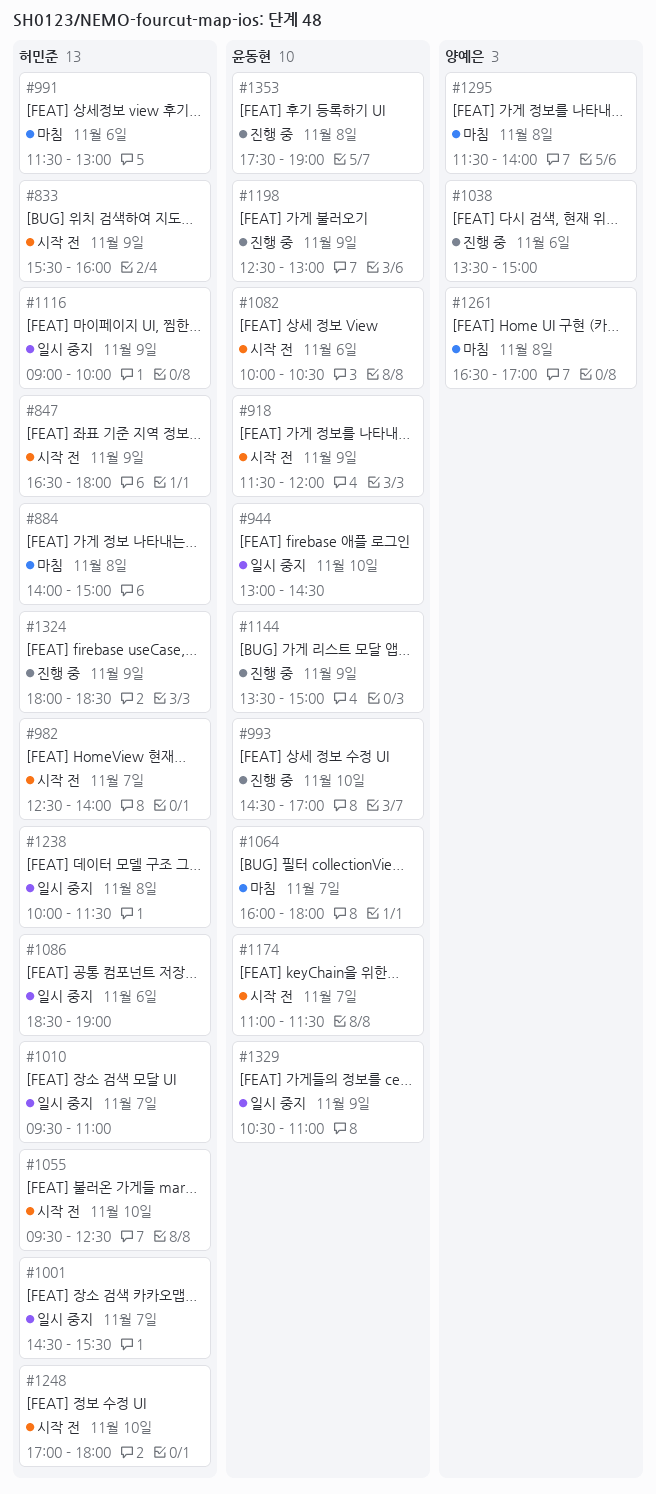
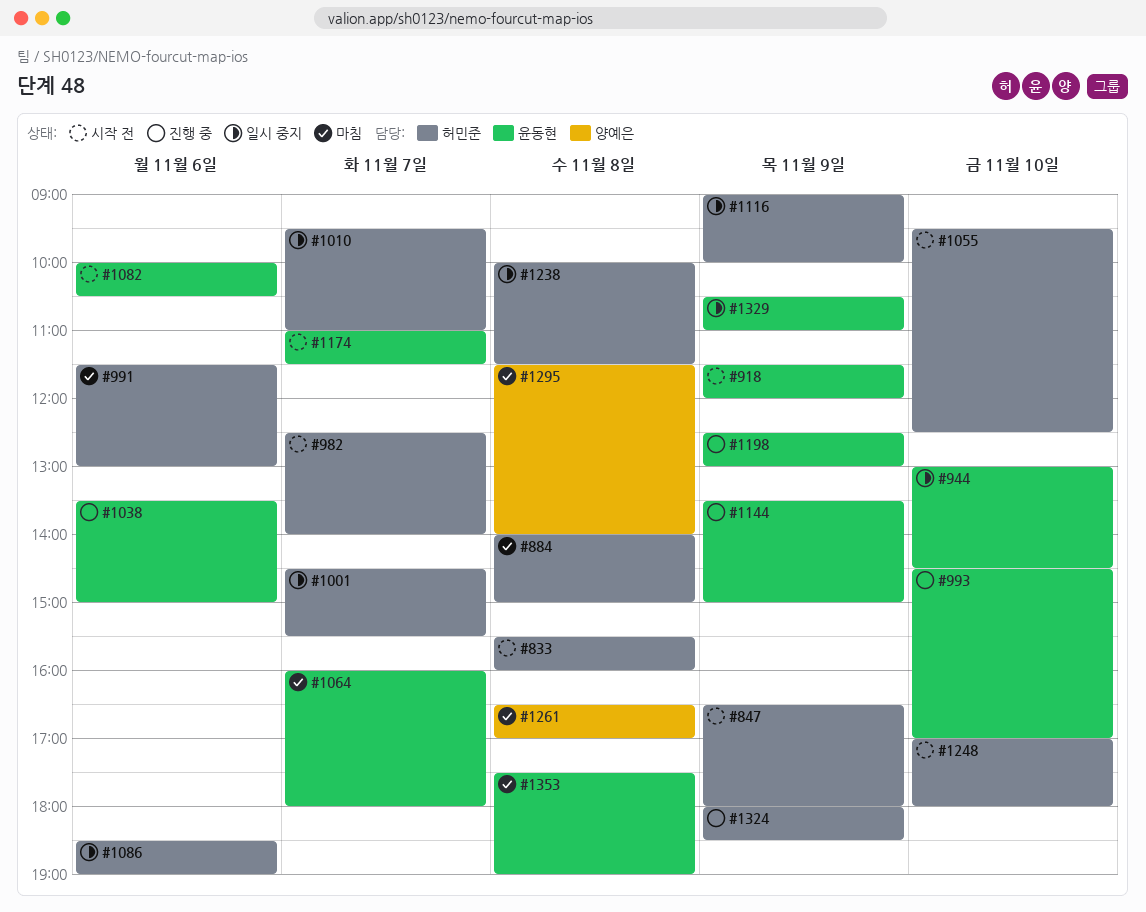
#833, day: Nov 9 -> Nov 8
#1038, owner: 양예은 -> 윤동현
#1353, status: 진행 중 -> 마침

